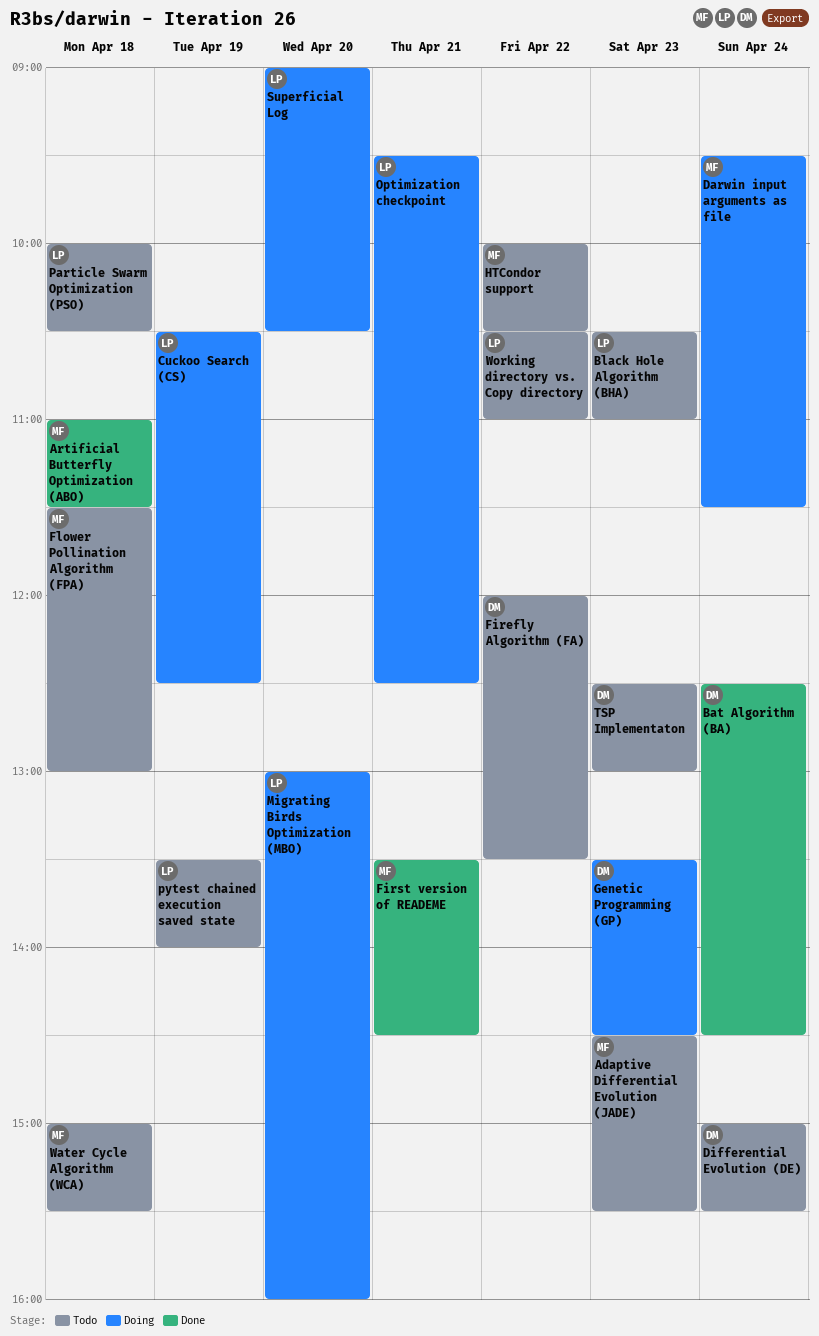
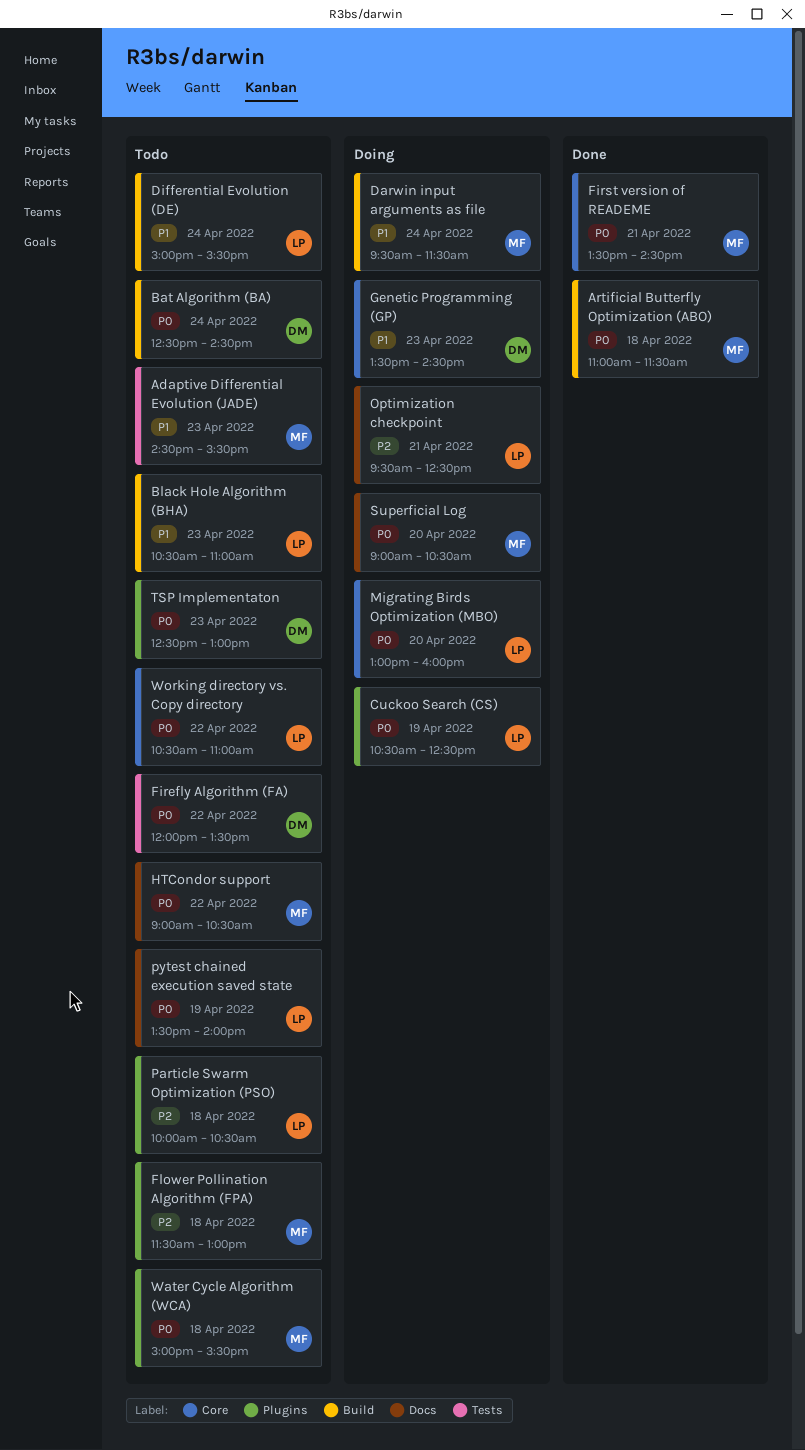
Bat Algorithm (BA), status: Done -> Todo
Differential Evolution (DE), owner: DM -> LP
HTCondor support, begins: 10:00 -> 09:00
Superficial Log, owner: LP -> MF

